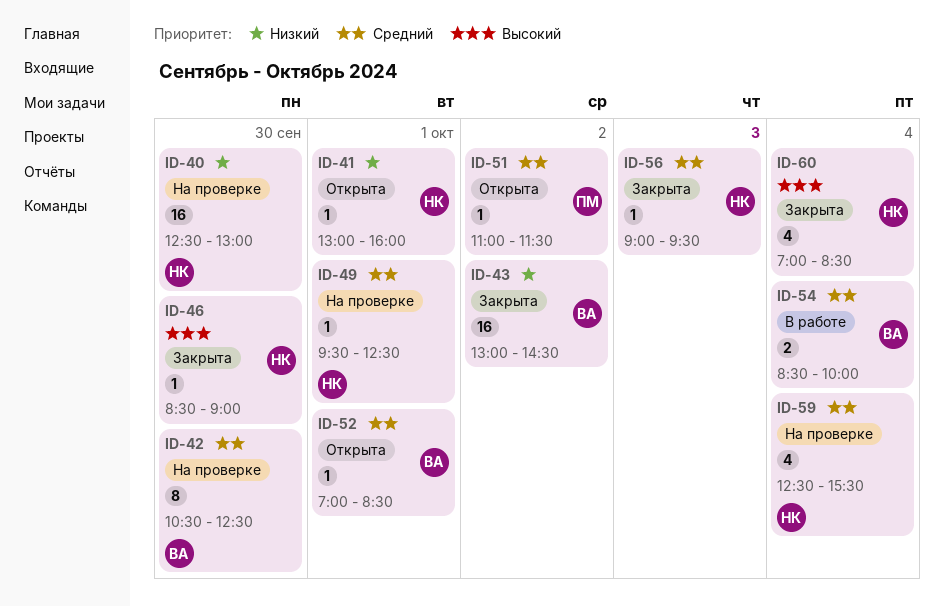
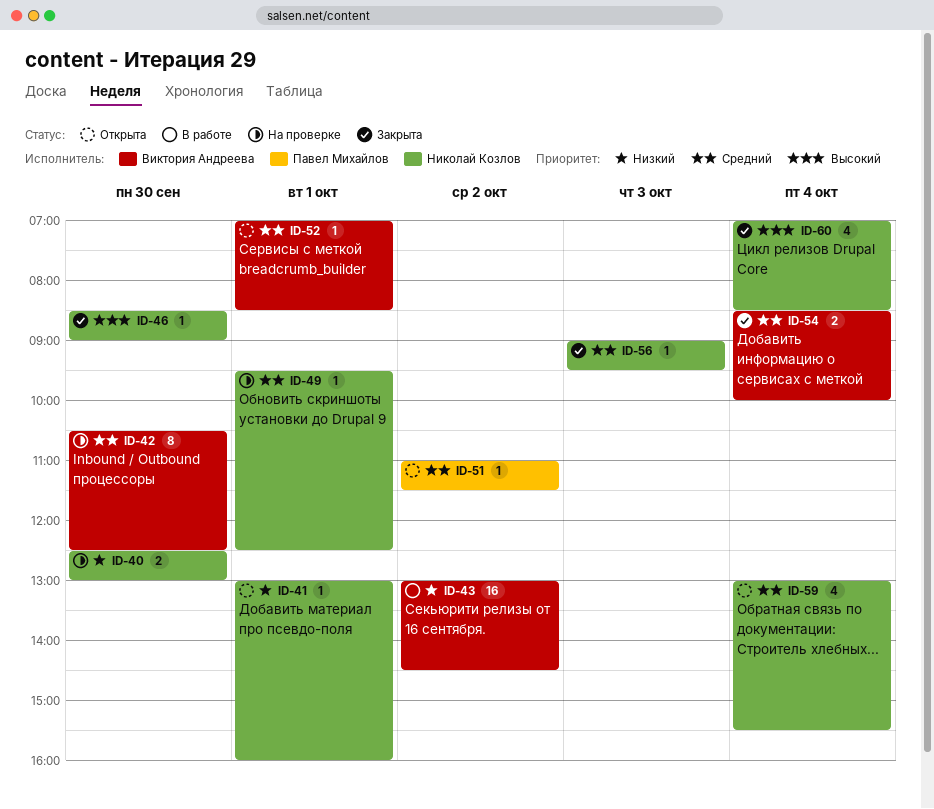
ID-40, estimate: 16 -> 2
ID-43, status: Закрыта -> В работе
ID-54, status: В работе -> Закрыта
ID-59, status: На проверке -> Открыта
ID-59, begins: 12:30 -> 13:00

